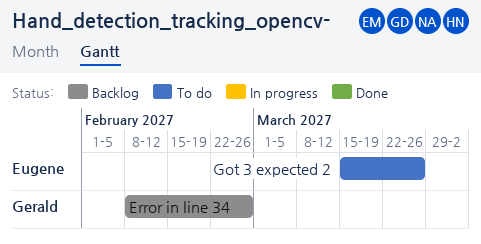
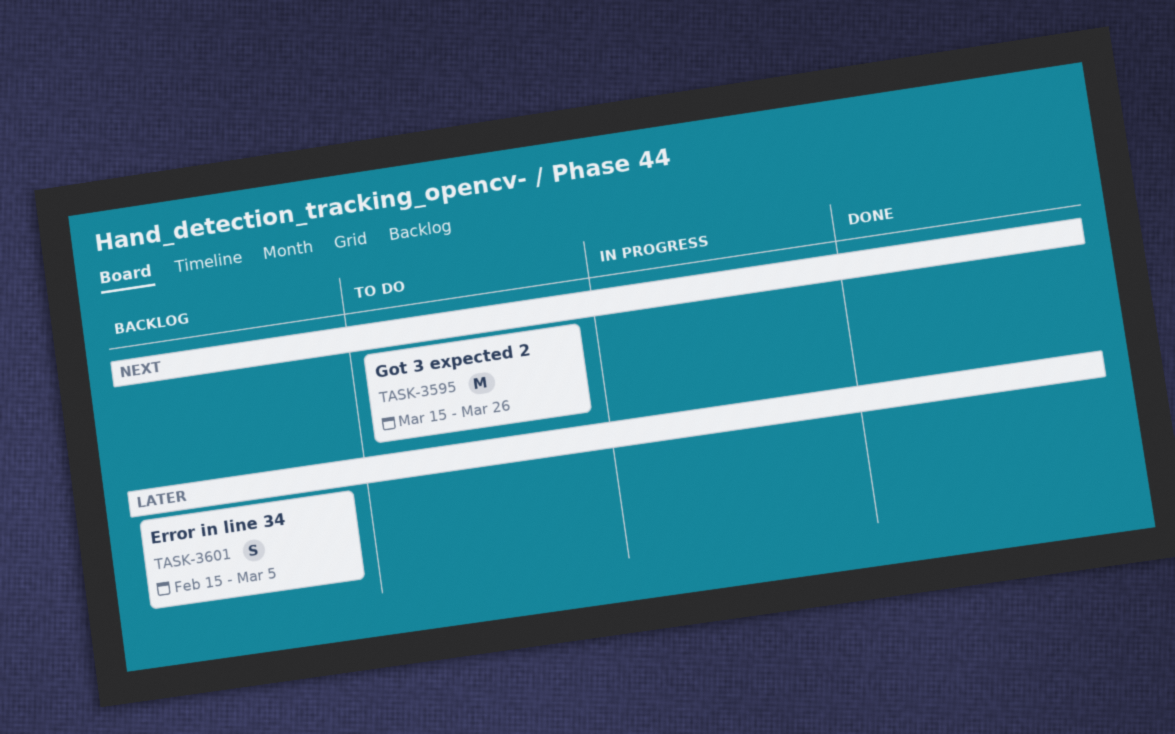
Error in line 34, start: Feb 8 -> Feb 15
Error in line 34, due: Feb 26 -> Mar 5

